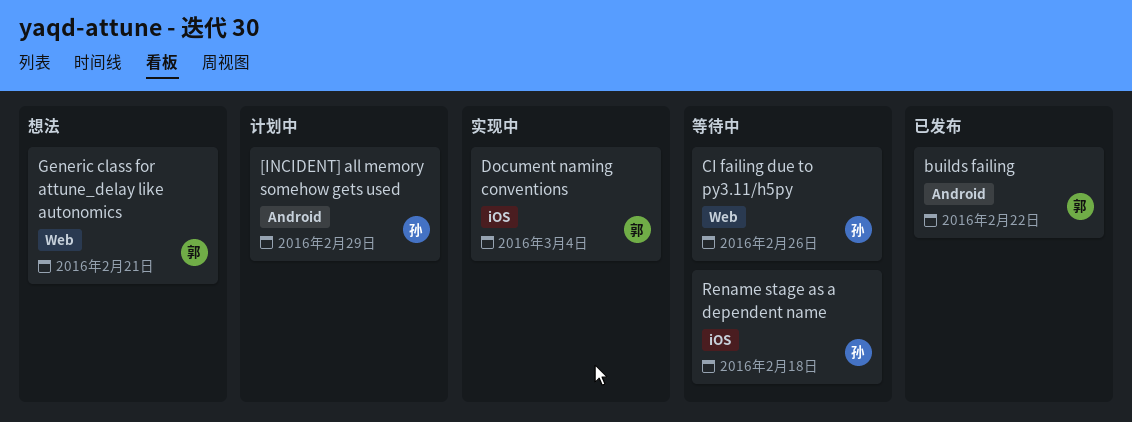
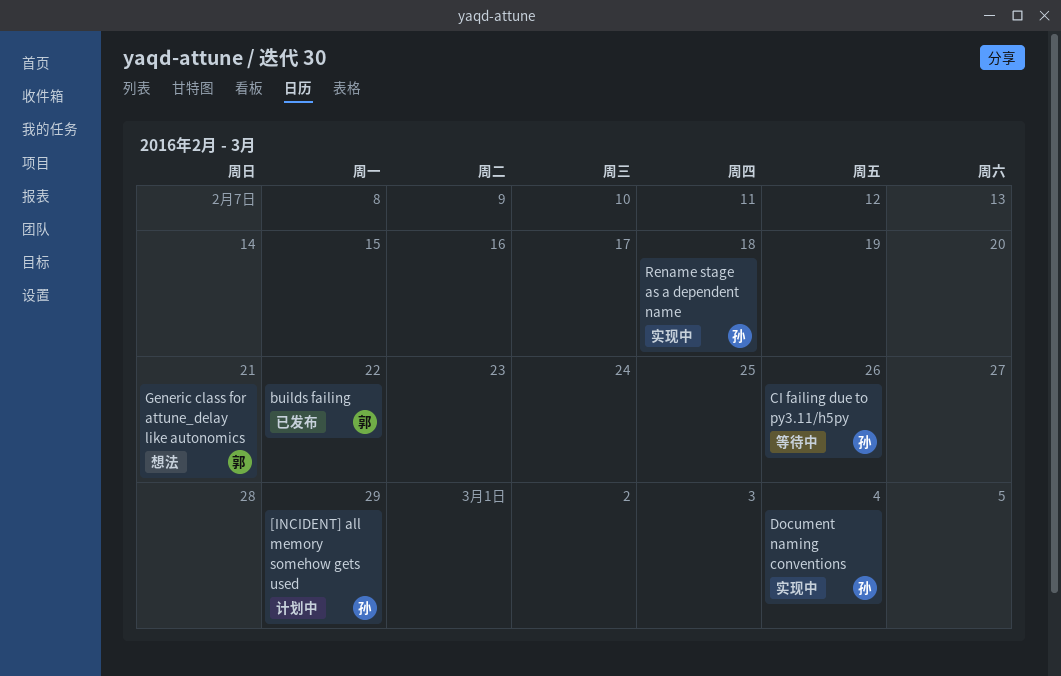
Document naming conventions, owner: 郭 -> 孙
Rename stage as a dependent name, status: 等待中 -> 实现中

